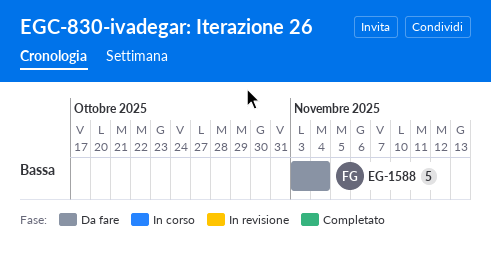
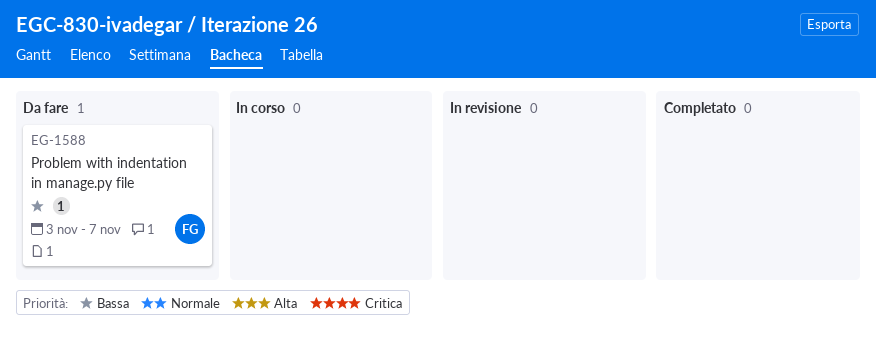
EG-1588, estimate: 5 -> 1
EG-1588, due: Nov 4 -> Nov 7

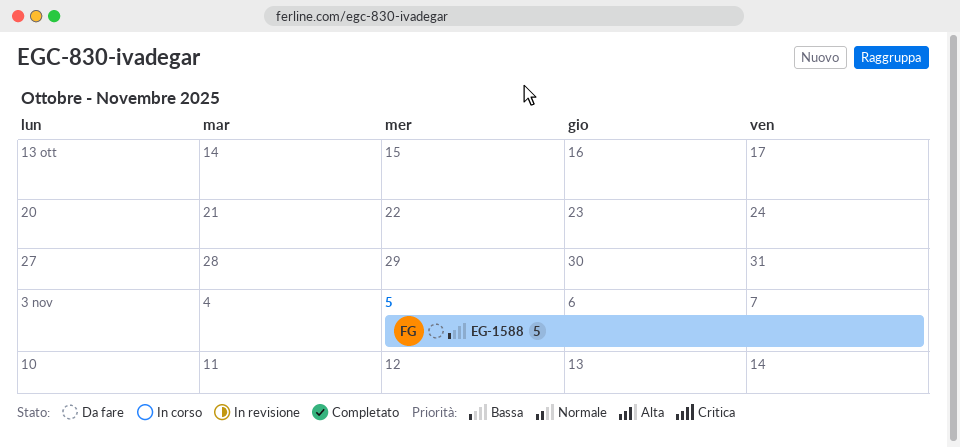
EG-1588, estimate: 1 -> 5
EG-1588, start: Nov 3 -> Nov 5

